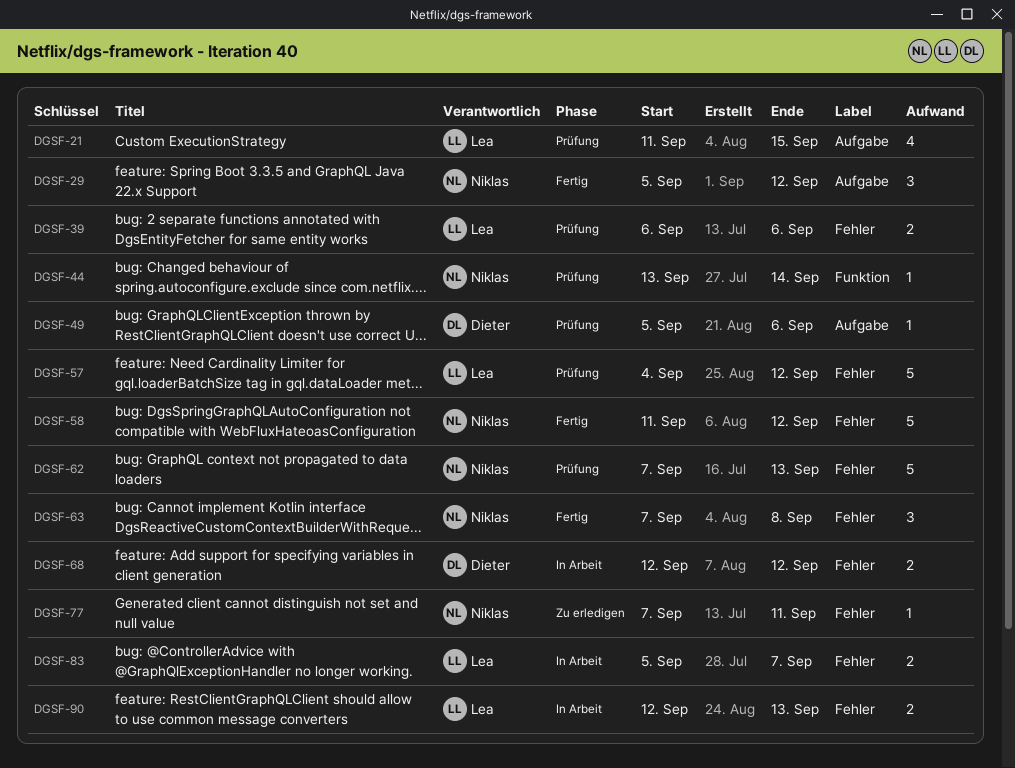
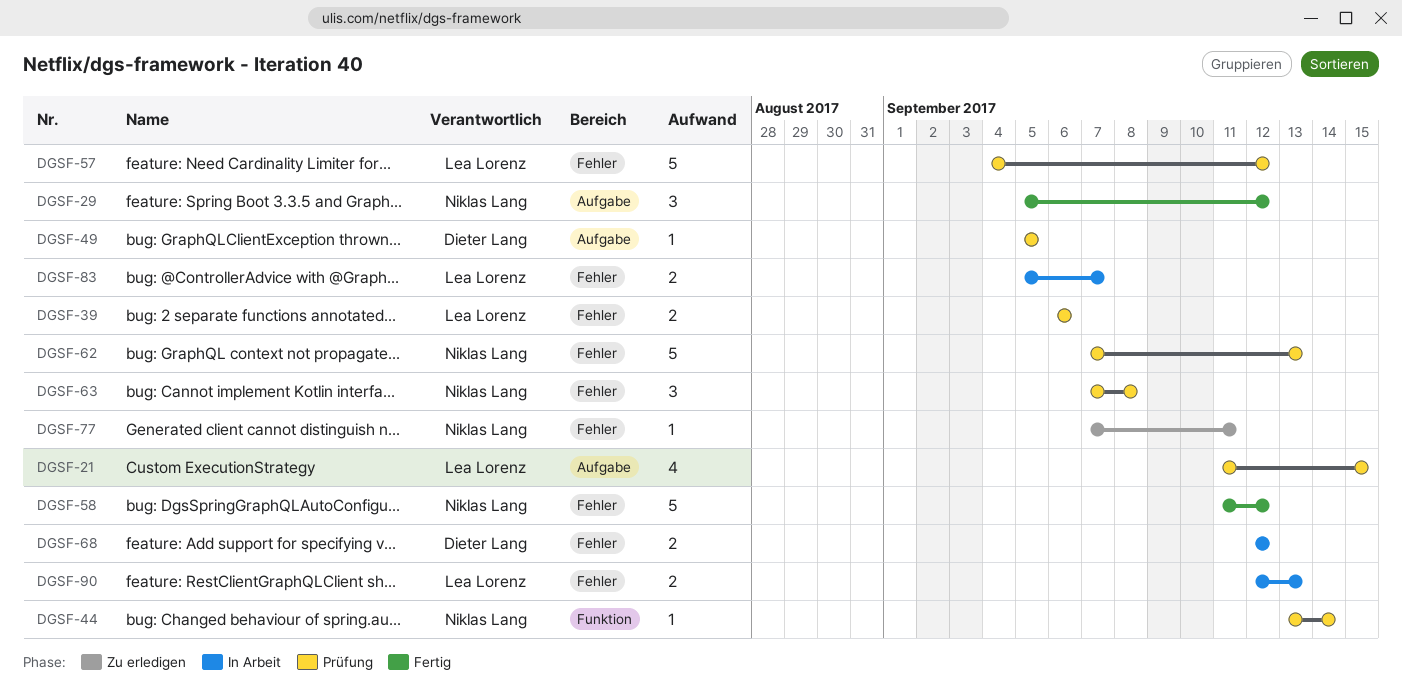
DGSF-49, due: Sep 6 -> Sep 5
DGSF-63, status: Fertig -> Prüfung

